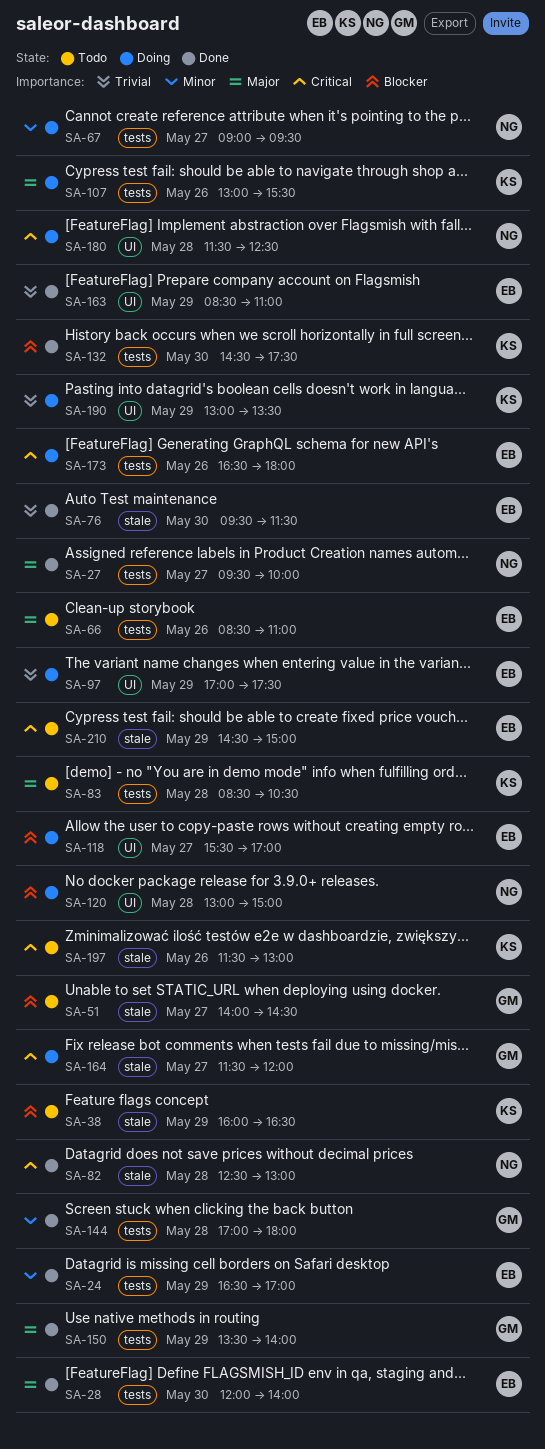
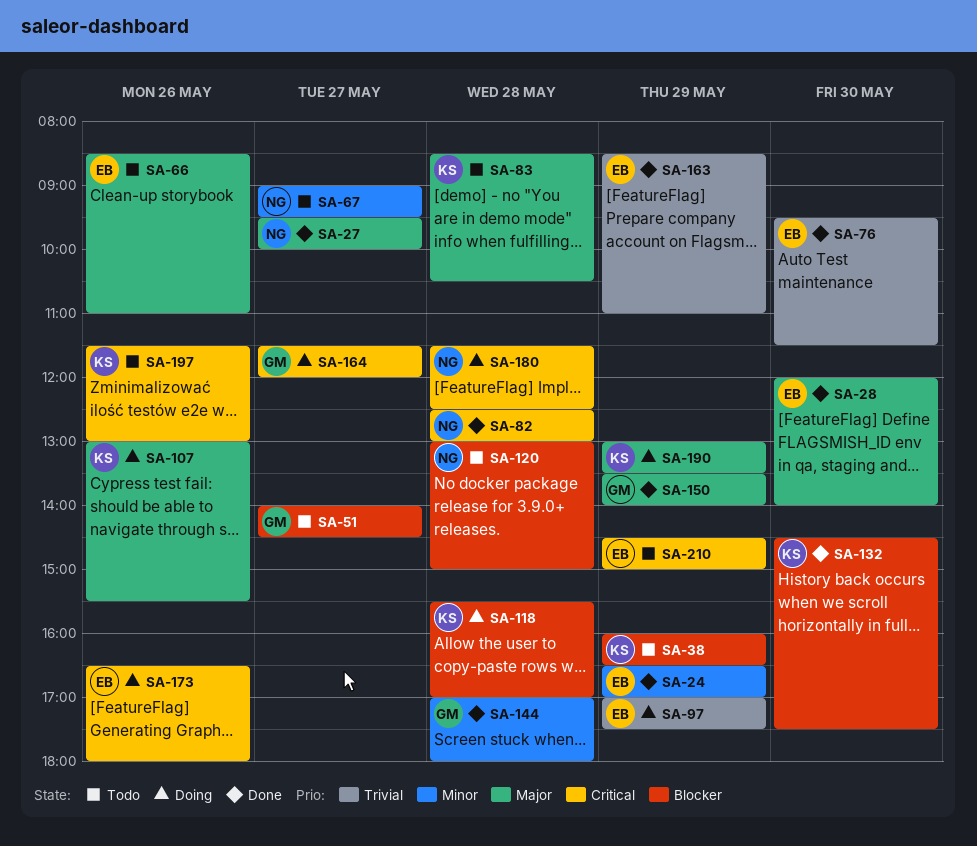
SA-67, status: Doing -> Todo
SA-118, owner: EB -> KS
SA-118, day: May 27 -> May 28
SA-120, status: Doing -> Todo
SA-190, priority: Trivial -> Major

